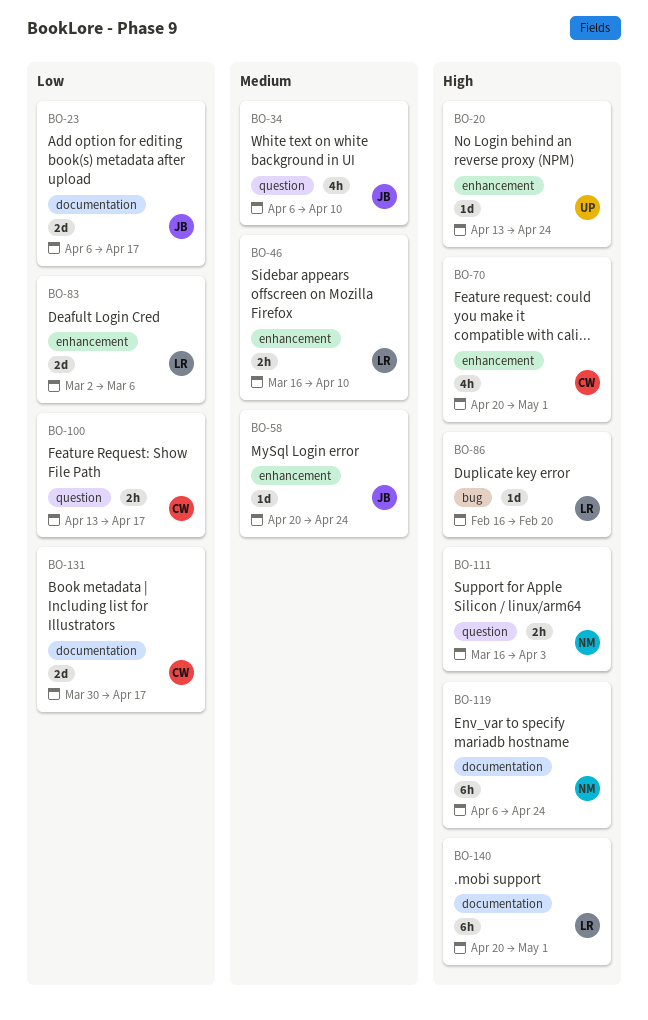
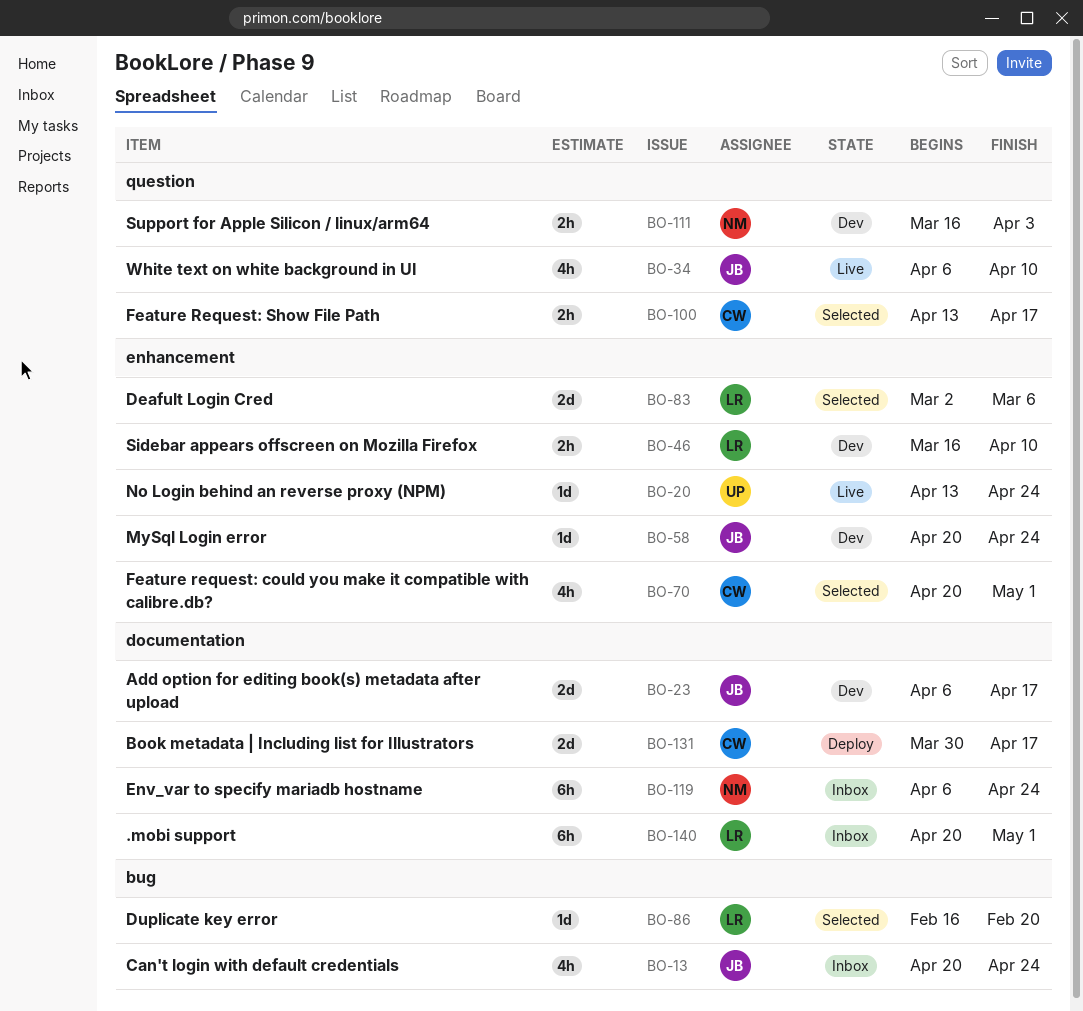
BO-13: none -> present

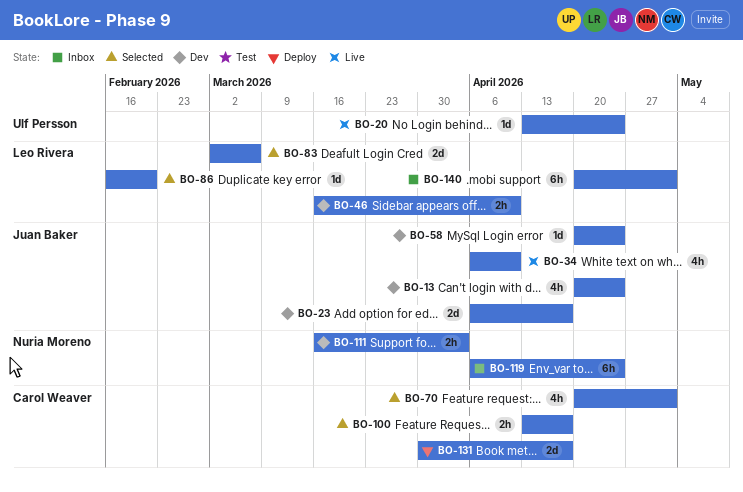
BO-13, status: Inbox -> Dev

